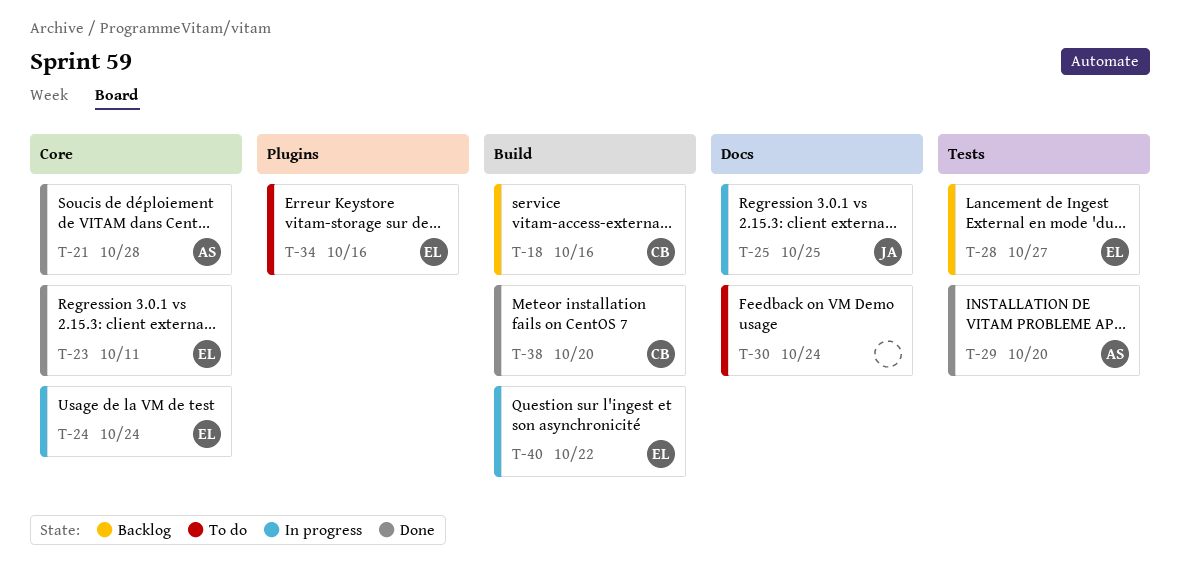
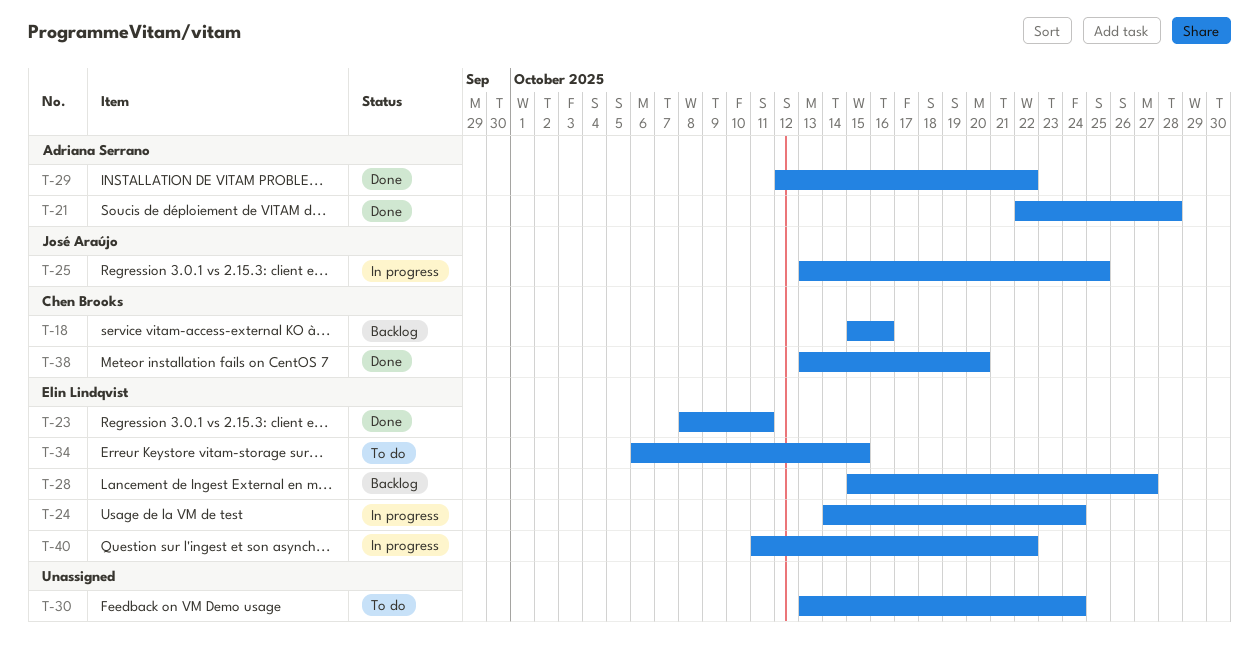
T-29, due: Oct 20 -> Oct 22
T-34, due: Oct 16 -> Oct 15

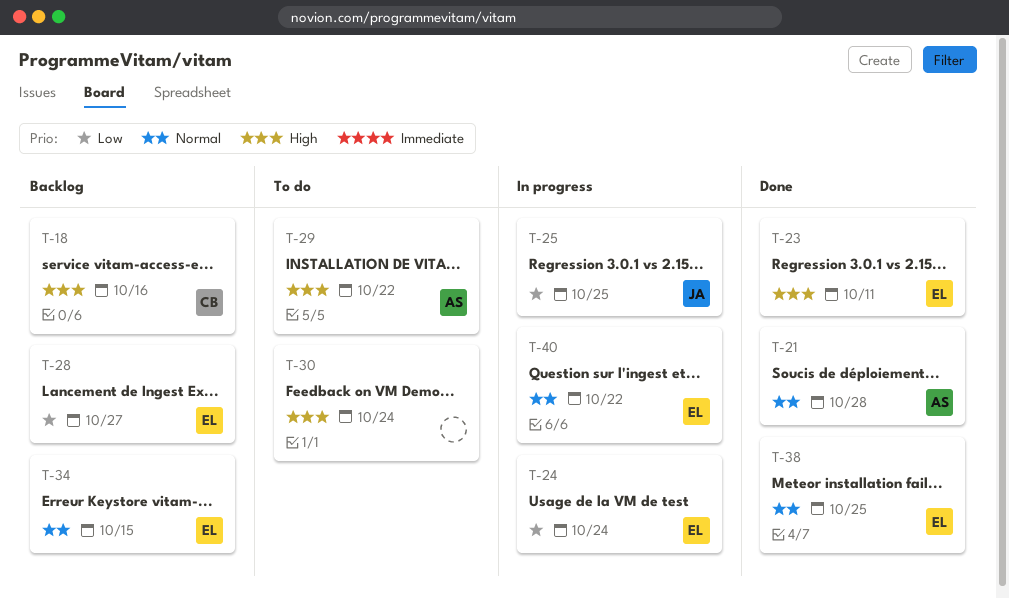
T-29, status: Done -> To do
T-34, status: To do -> Backlog
T-38, owner: Chen Brooks -> Elin Lindqvist
T-38, due: Oct 20 -> Oct 25

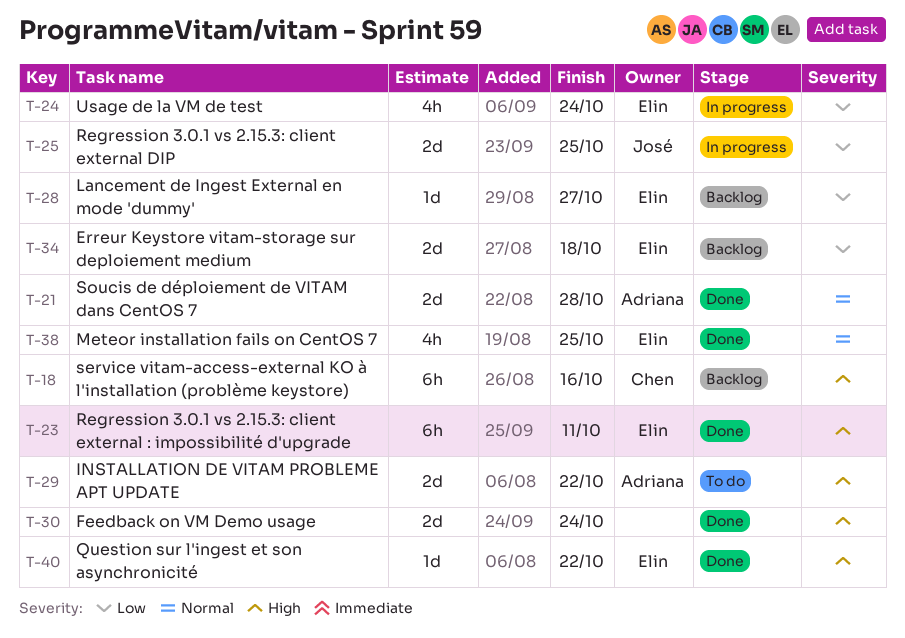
T-30, status: To do -> Done
T-34, priority: Normal -> Low
T-34, due: Oct 15 -> Oct 18
T-40, status: In progress -> Done
T-40, priority: Normal -> High

